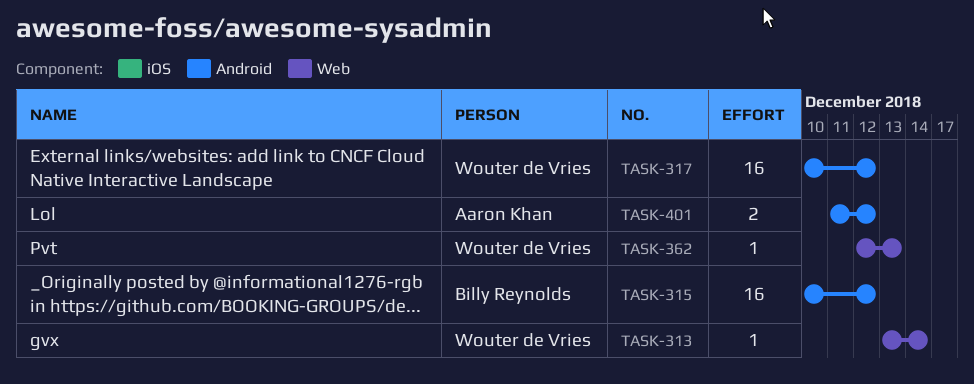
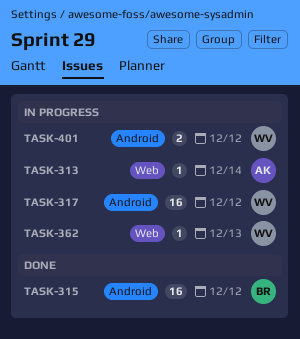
TASK-313, owner: Wouter de Vries -> Aaron Khan
TASK-401, owner: Aaron Khan -> Wouter de Vries

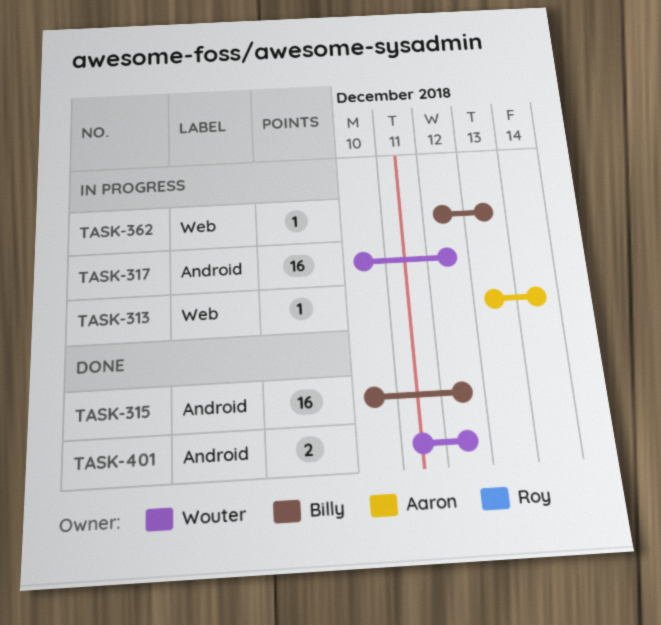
TASK-362, owner: Wouter -> Billy
TASK-401, status: In progress -> Done

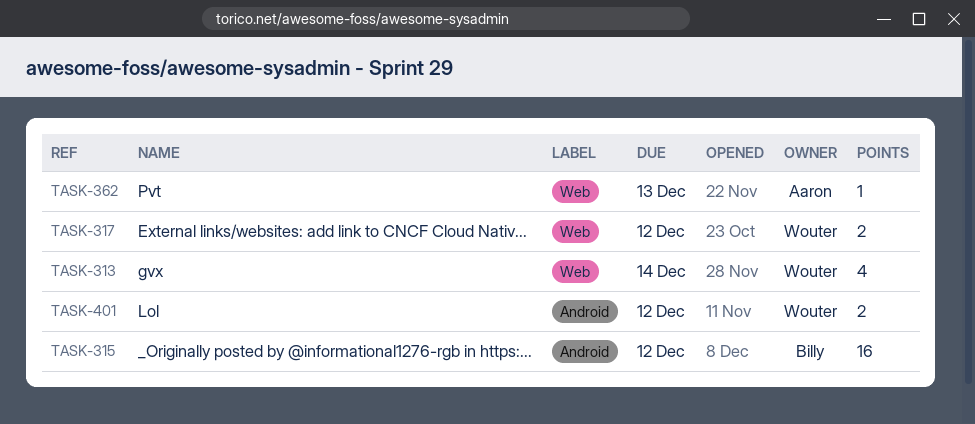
TASK-313, owner: Aaron -> Wouter
TASK-313, estimate: 1 -> 4
TASK-317, label: Android -> Web
TASK-317, estimate: 16 -> 2
TASK-362, owner: Billy -> Aaron

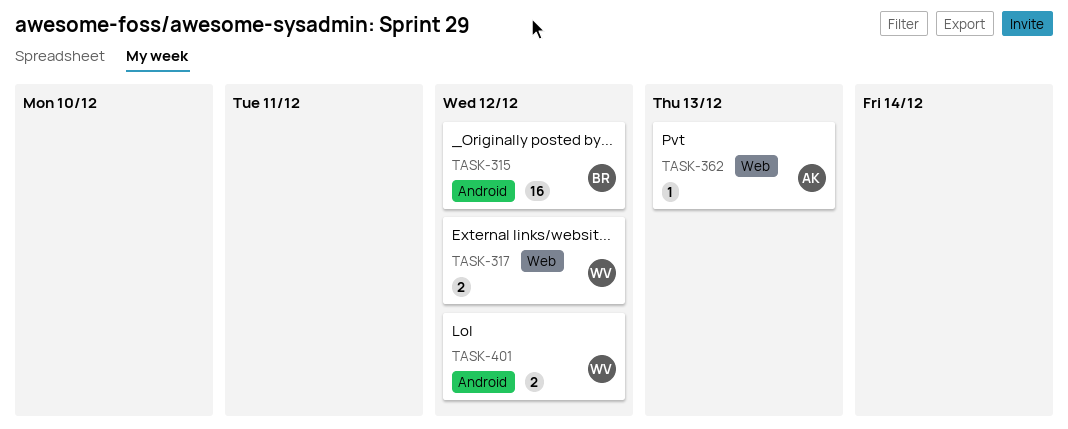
TASK-313: present -> none

